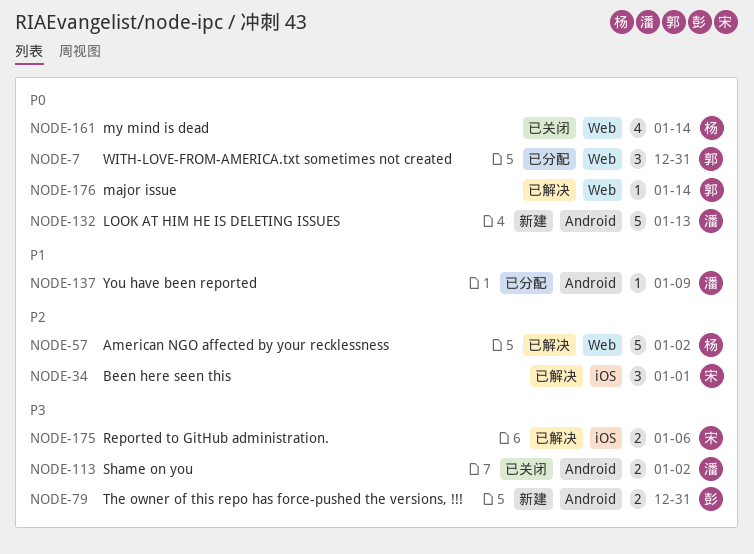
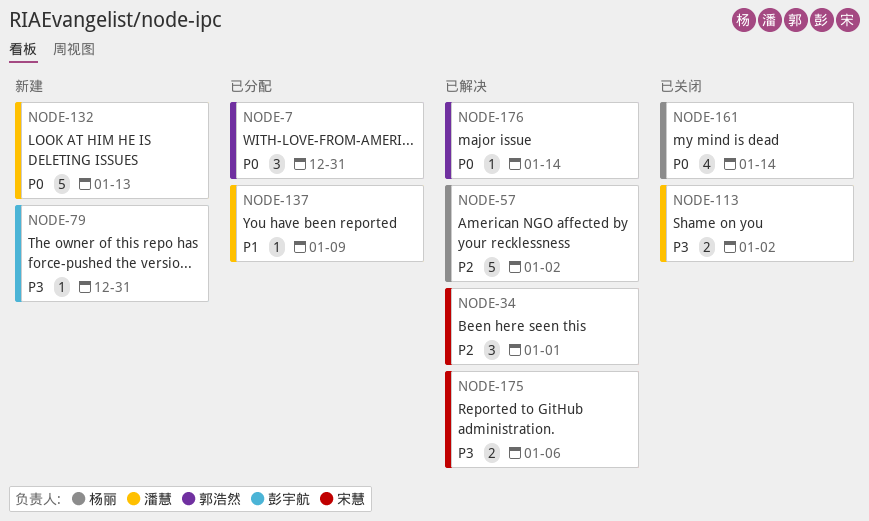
NODE-79, estimate: 2 -> 1

